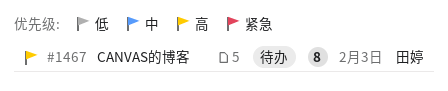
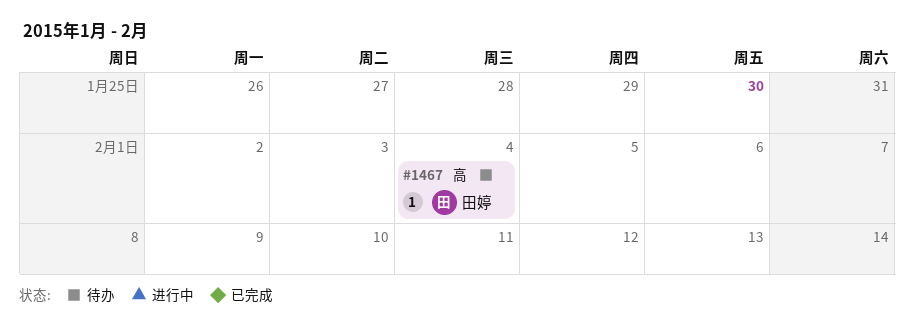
#1467, estimate: 8 -> 1
#1467, due: Feb 3 -> Feb 4

